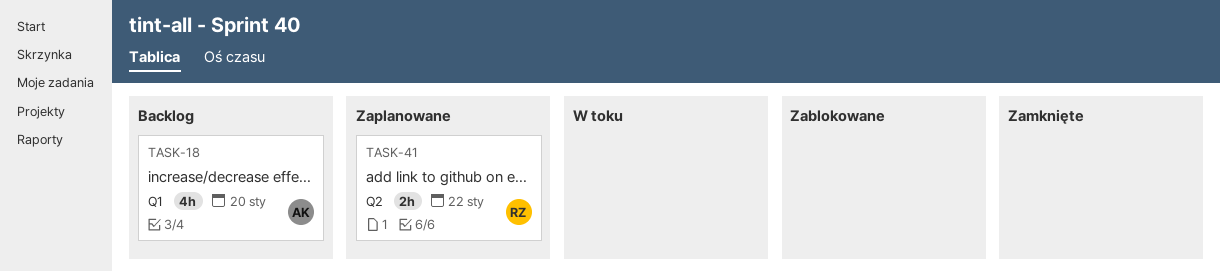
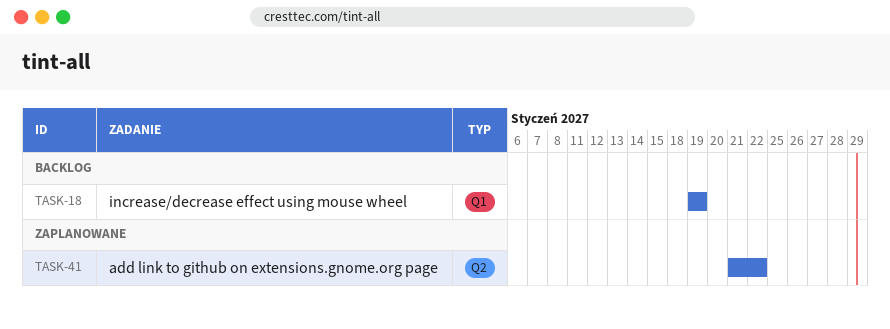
TASK-18, due: Jan 20 -> Jan 19

